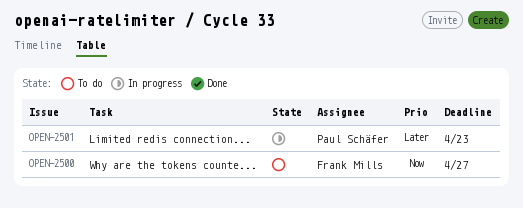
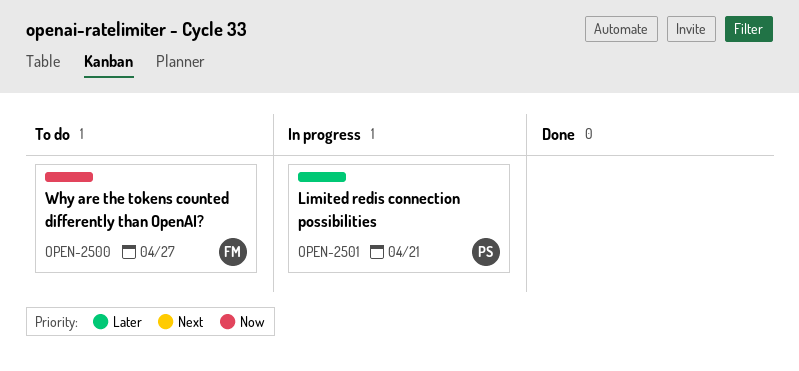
OPEN-2501, due: Apr 23 -> Apr 21

